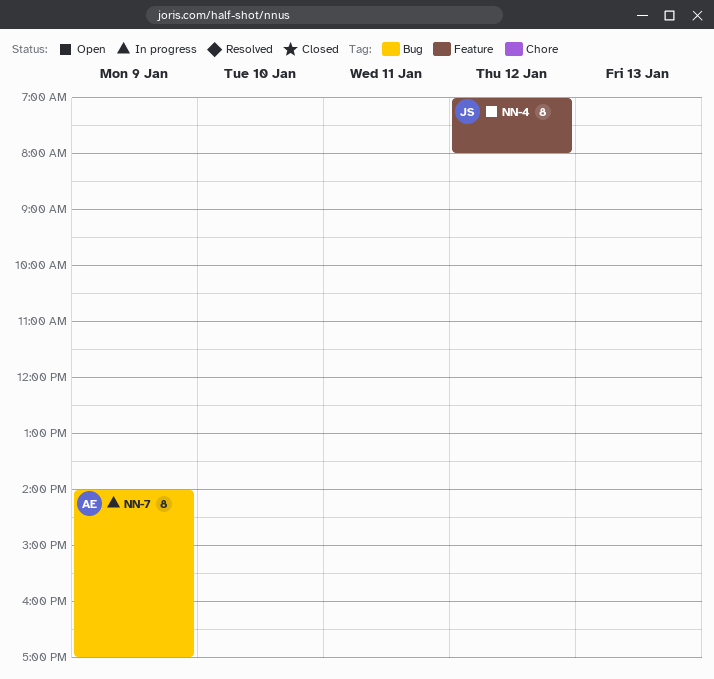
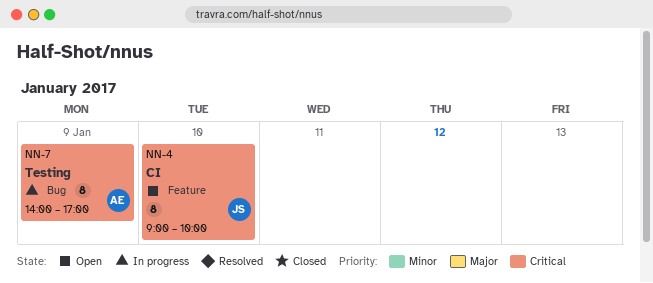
NN-4, day: Jan 12 -> Jan 10
NN-4, begins: 07:00 -> 09:00
NN-4, ends: 08:00 -> 10:00

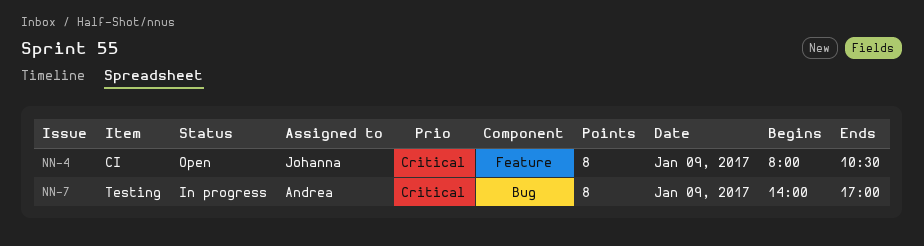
NN-4, day: Jan 10 -> Jan 9
NN-4, begins: 09:00 -> 08:00
NN-4, ends: 10:00 -> 10:30

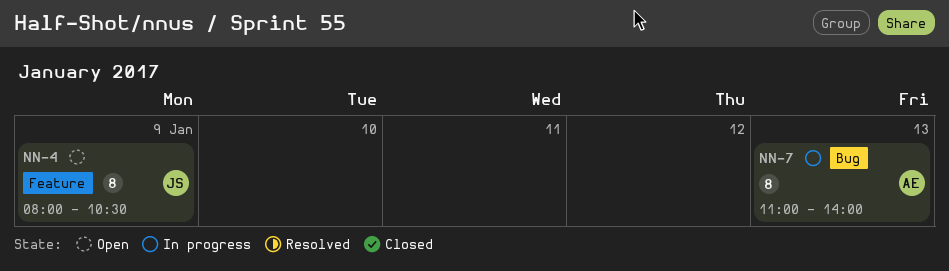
NN-7, day: Jan 9 -> Jan 13
NN-7, begins: 14:00 -> 11:00
NN-7, ends: 17:00 -> 14:00

